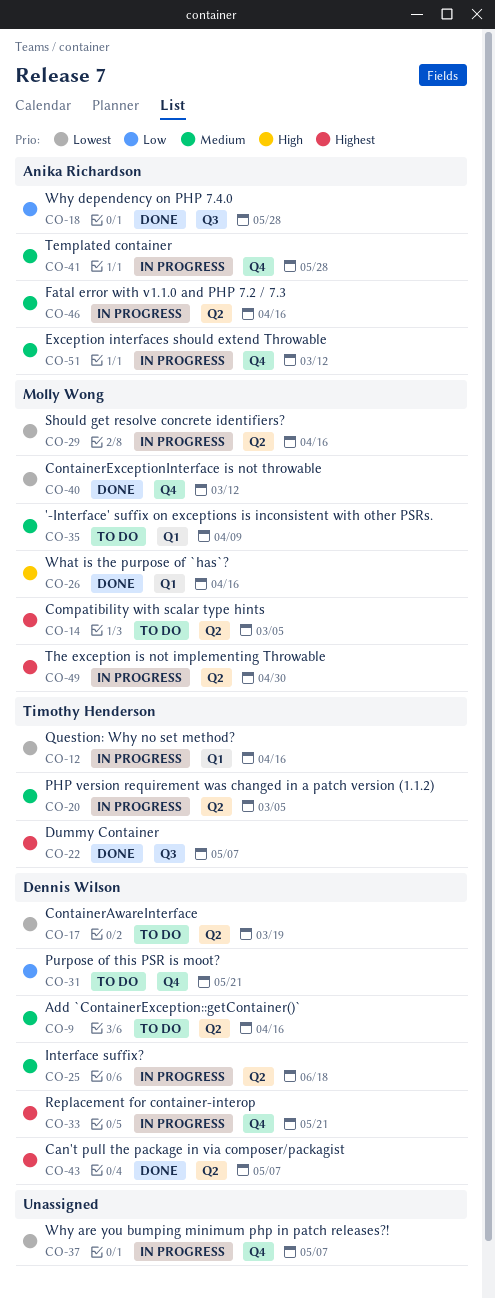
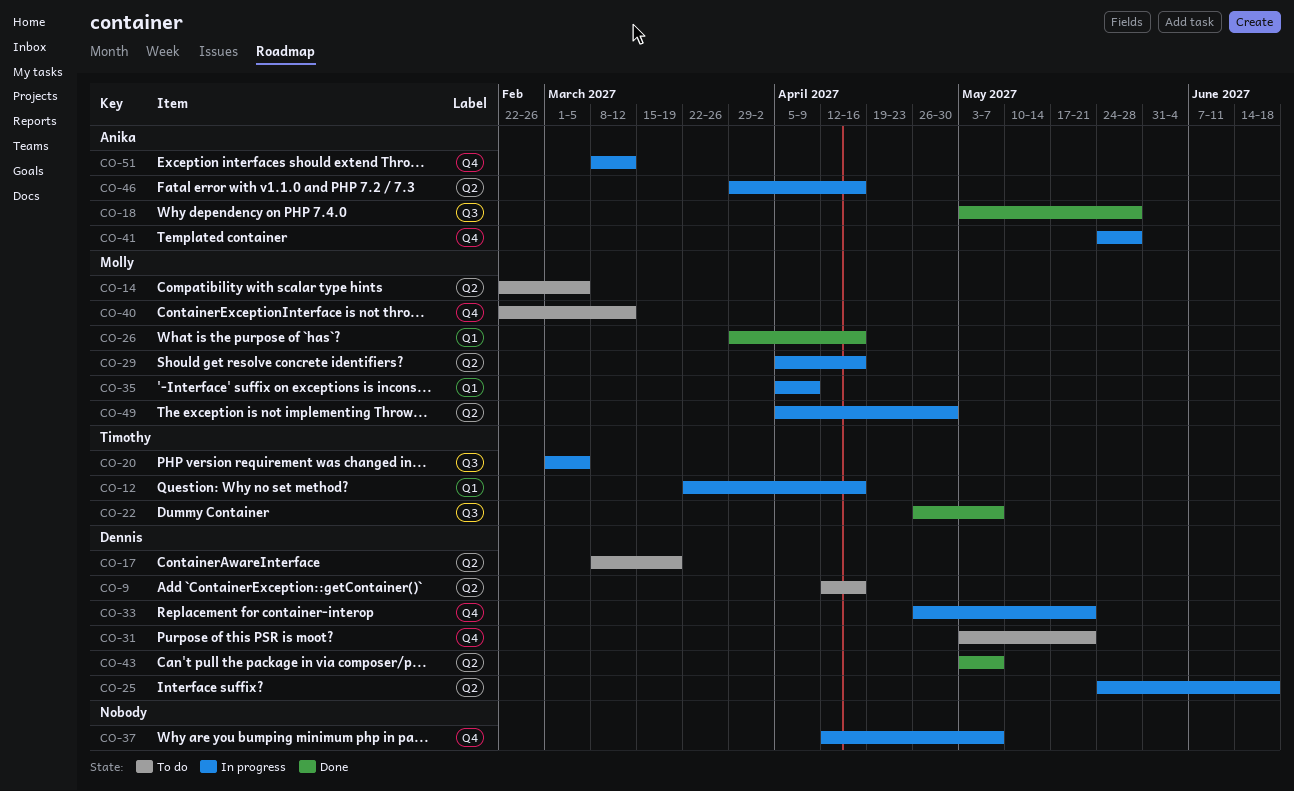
CO-20, label: Q2 -> Q3
CO-35, status: To do -> In progress
CO-40, status: Done -> To do

